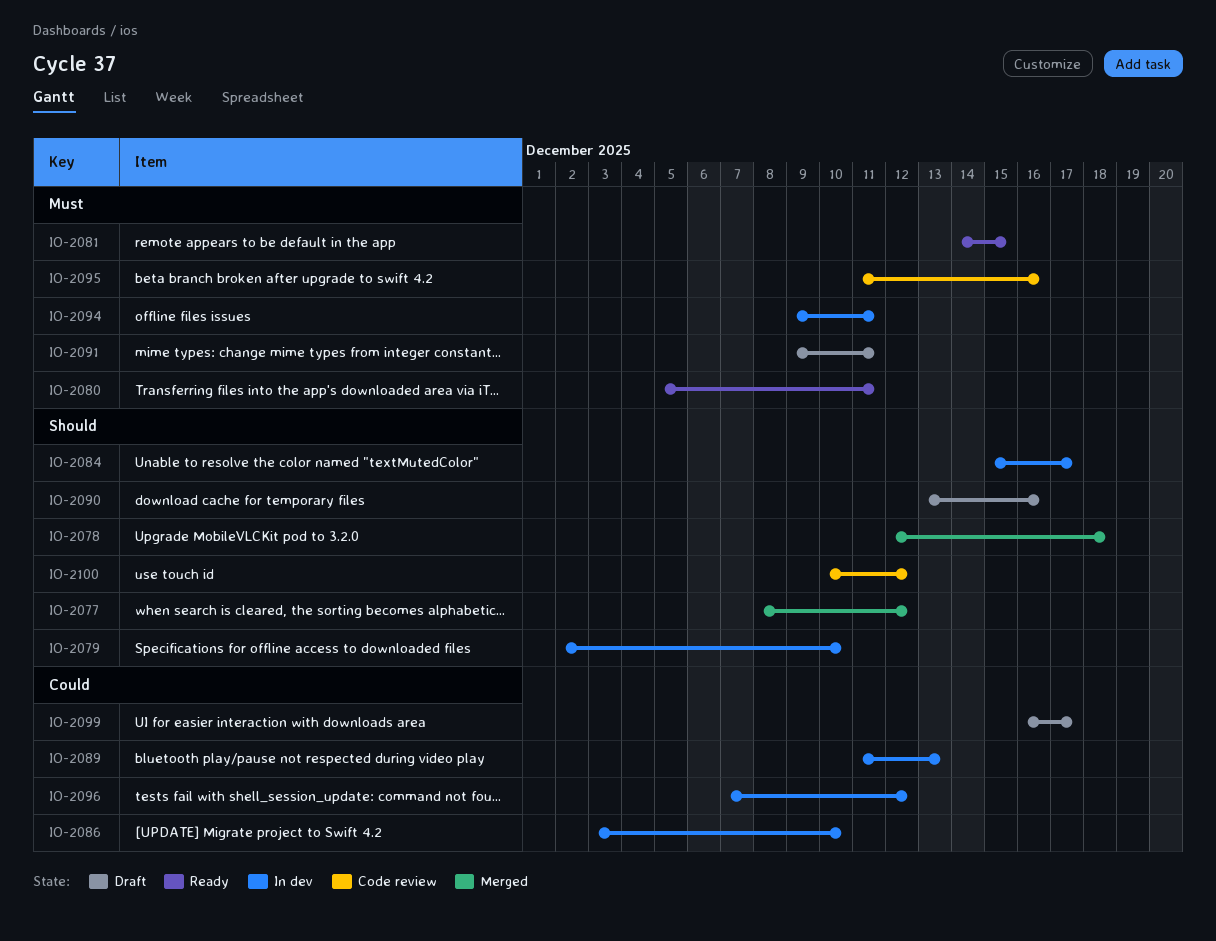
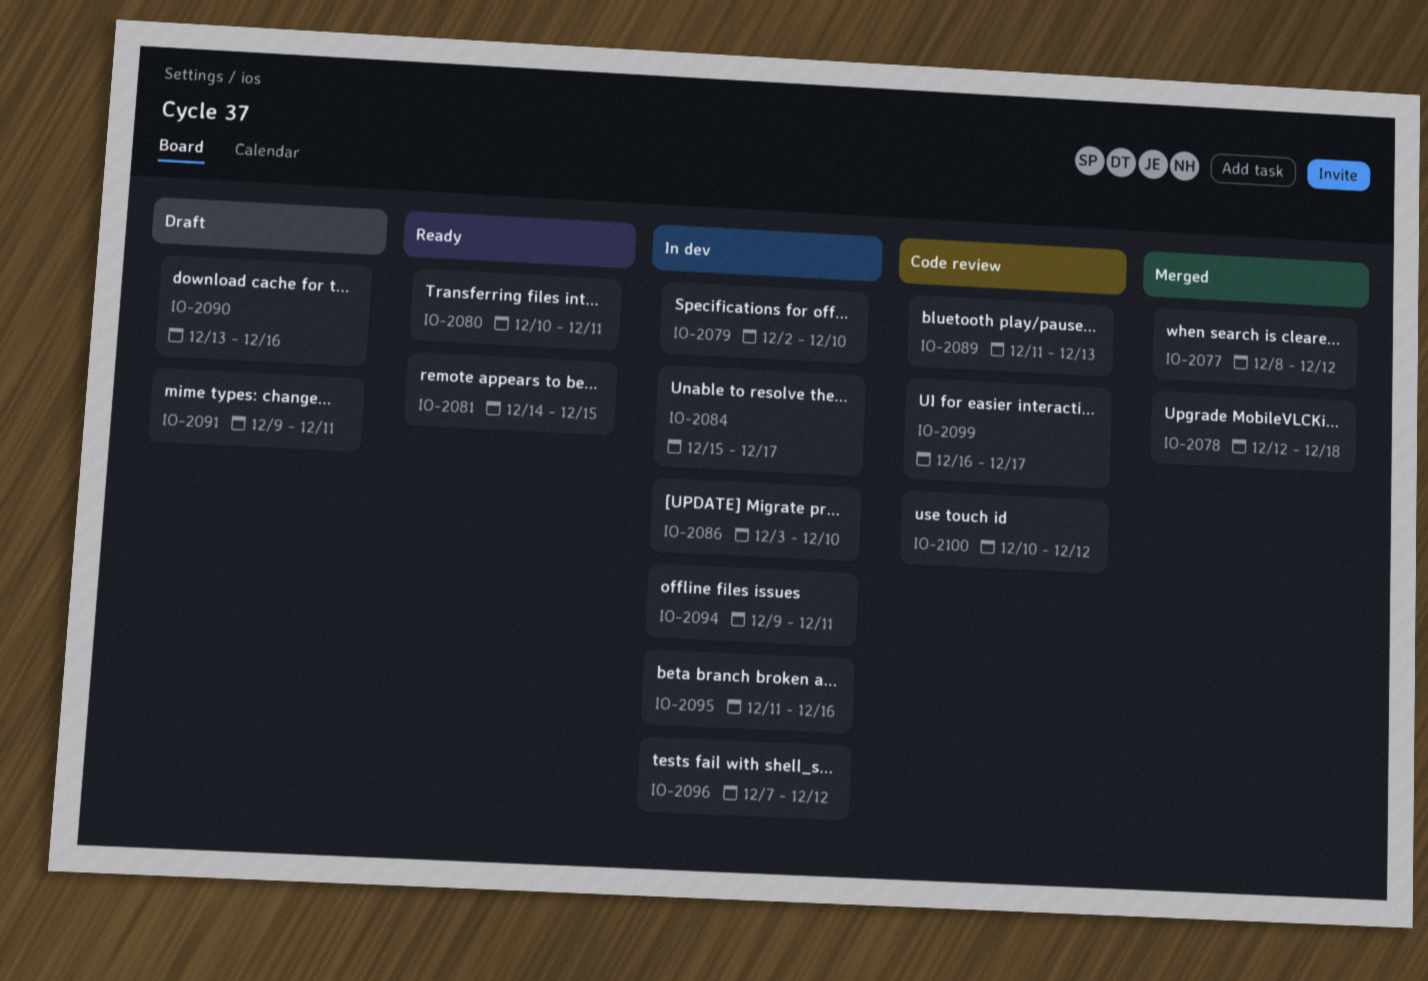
IO-2080, start: Dec 5 -> Dec 10
IO-2089, status: In dev -> Code review
IO-2095, status: Code review -> In dev
IO-2099, status: Draft -> Code review

